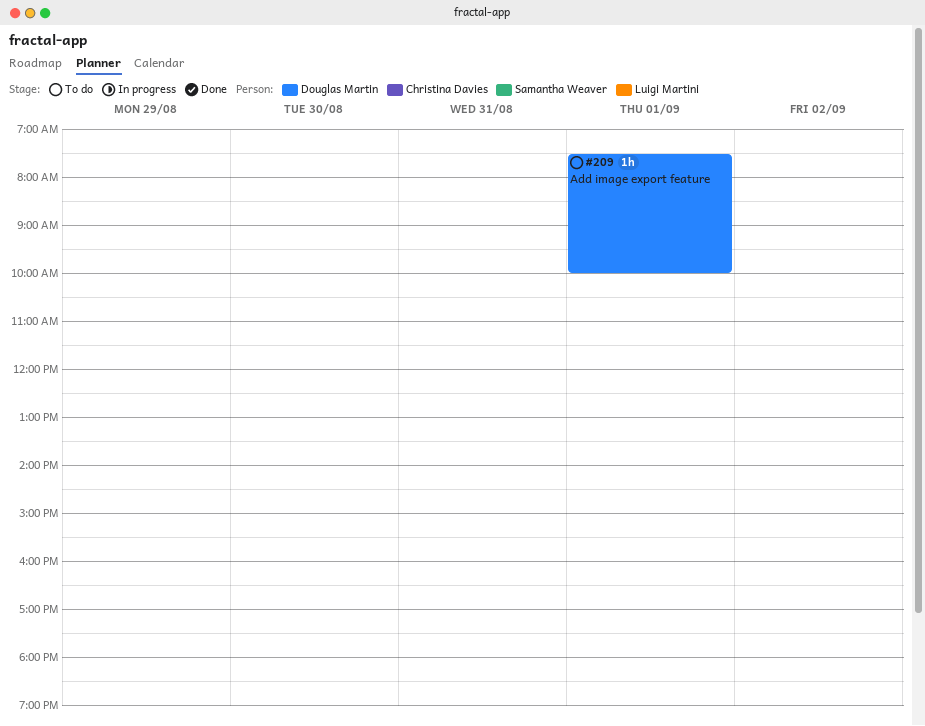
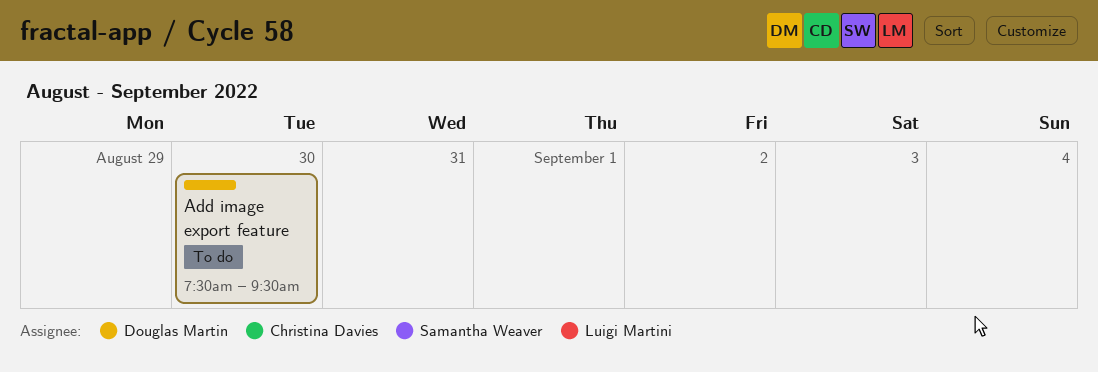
Add image export feature, day: Sep 1 -> Aug 30
Add image export feature, ends: 10:00 -> 09:30

